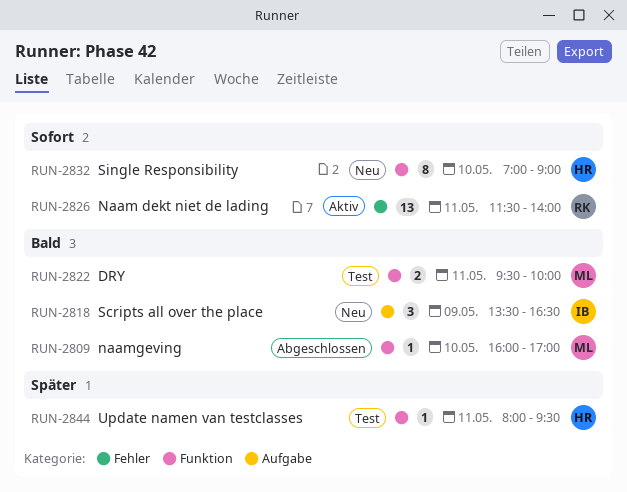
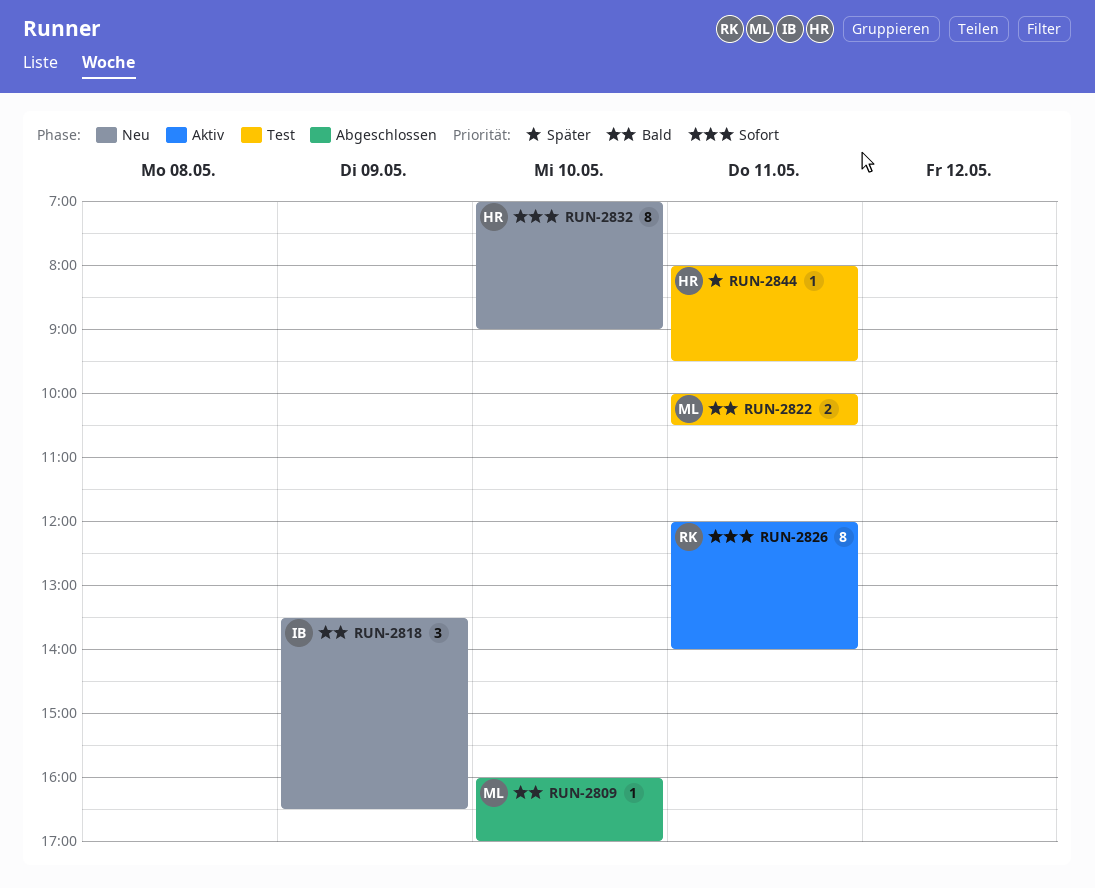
RUN-2822, begins: 09:30 -> 10:00
RUN-2822, ends: 10:00 -> 10:30
RUN-2826, estimate: 13 -> 8
RUN-2826, begins: 11:30 -> 12:00

